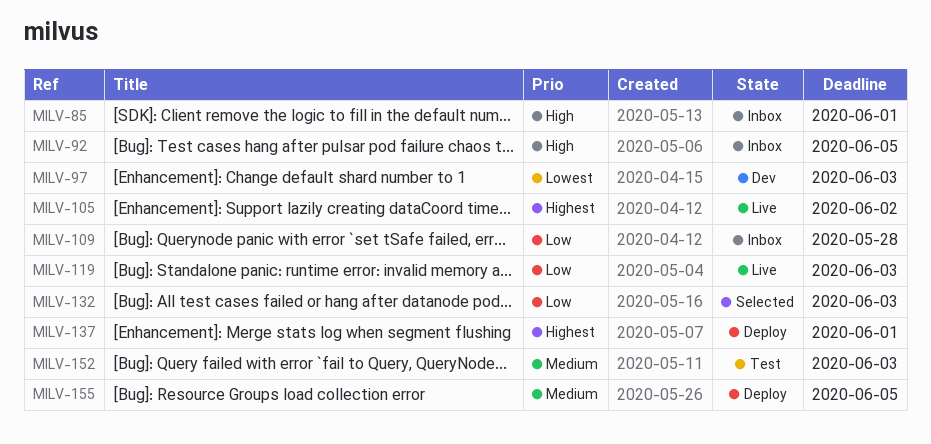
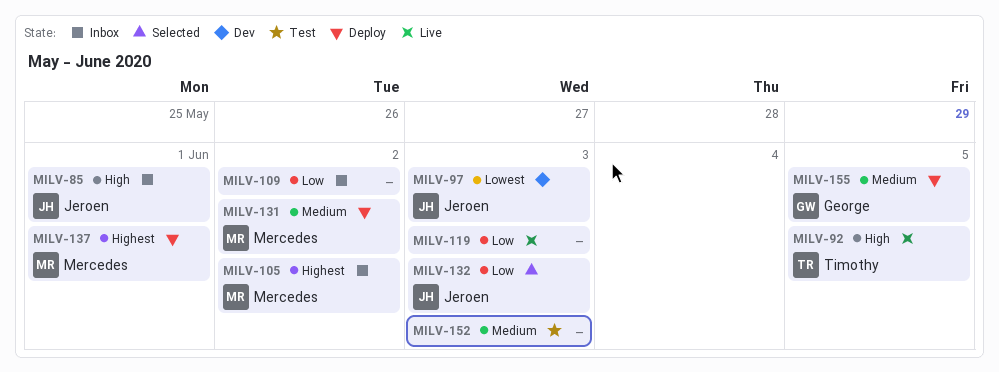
MILV-92, status: Inbox -> Live
MILV-105, status: Live -> Inbox
MILV-109, due: May 28 -> Jun 2
MILV-131: none -> present

